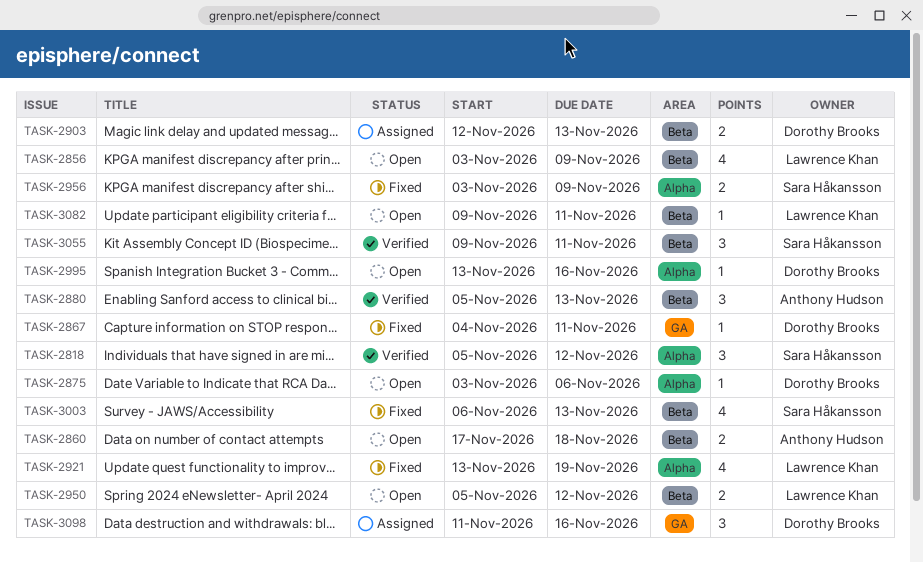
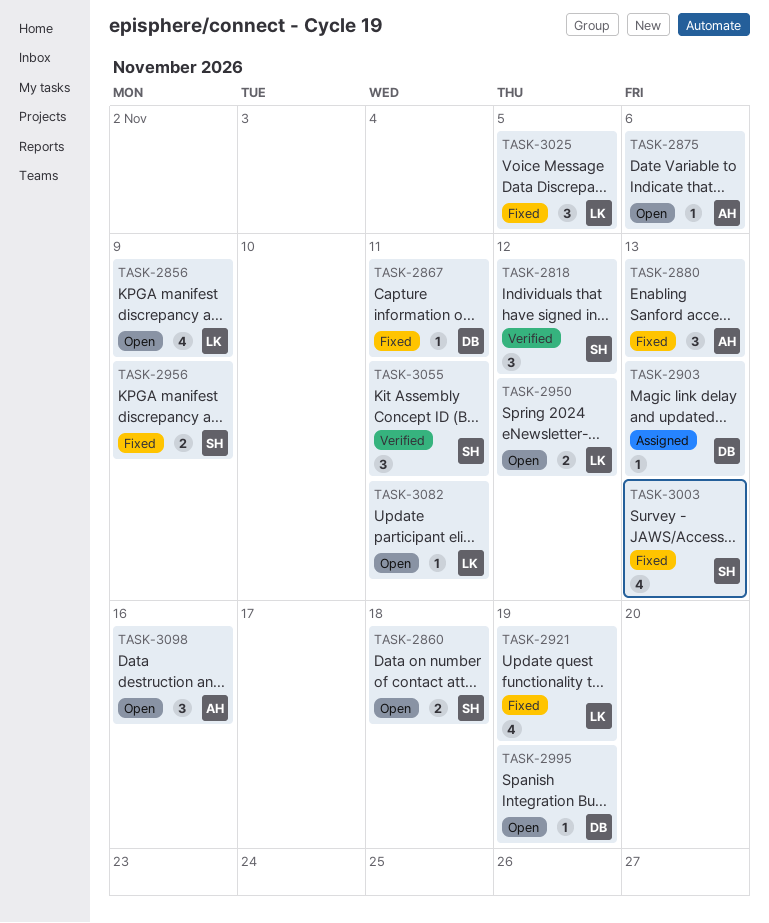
TASK-2860, owner: Anthony Hudson -> Sara Håkansson
TASK-2875, owner: Dorothy Brooks -> Anthony Hudson
TASK-2880, status: Verified -> Fixed
TASK-2903, estimate: 2 -> 1
TASK-2995, due: Nov 16 -> Nov 19
TASK-3025: none -> present
TASK-3098, status: Assigned -> Open
TASK-3098, owner: Dorothy Brooks -> Anthony Hudson

